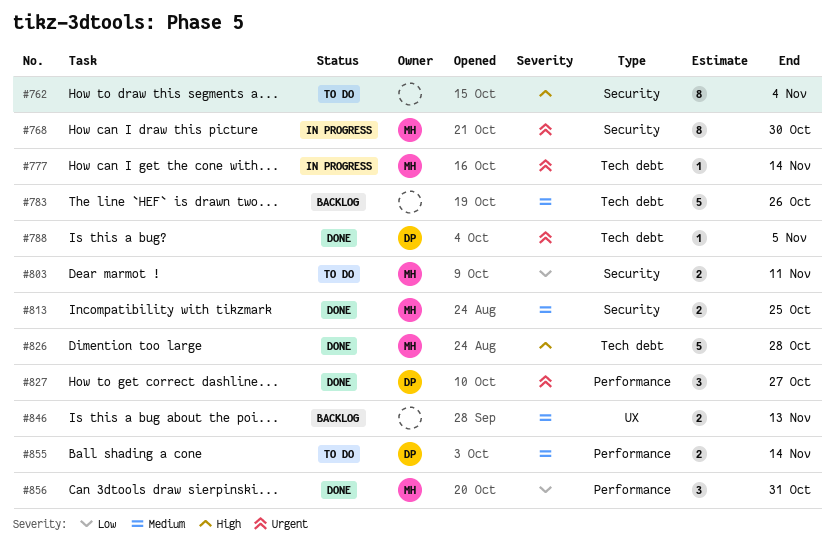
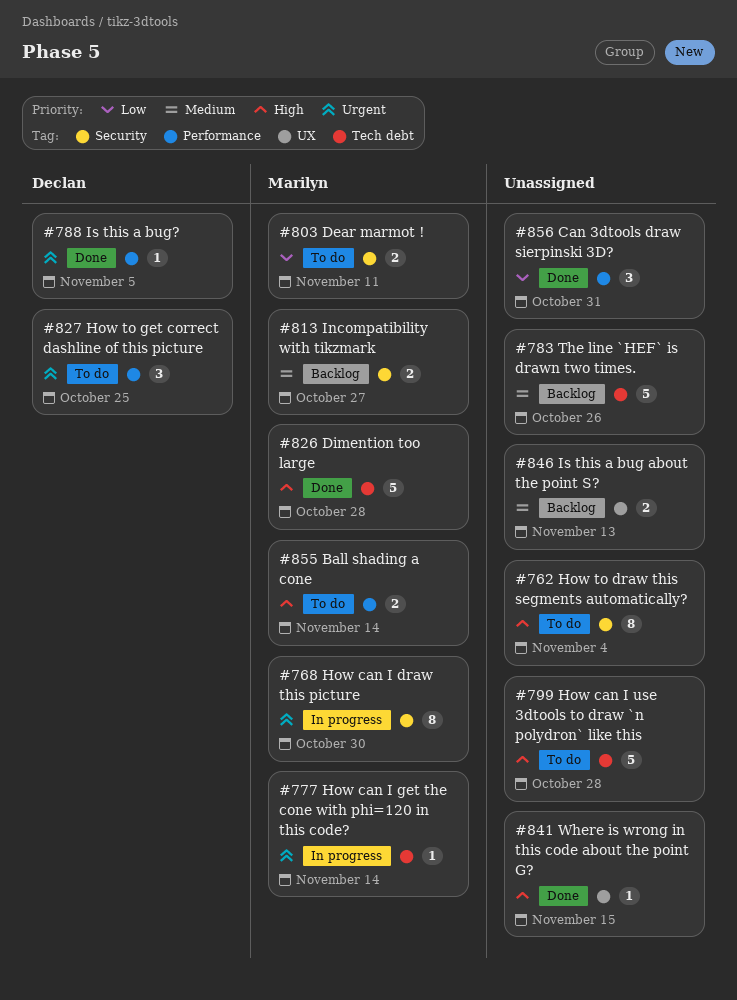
#788, label: Tech debt -> Performance
#799: none -> present
#813, status: Done -> Backlog
#813, due: Oct 25 -> Oct 27
#827, status: Done -> To do
#827, due: Oct 27 -> Oct 25
#841: none -> present
#855, owner: Declan -> Marilyn
#855, priority: Medium -> High
#856, owner: Marilyn -> none

